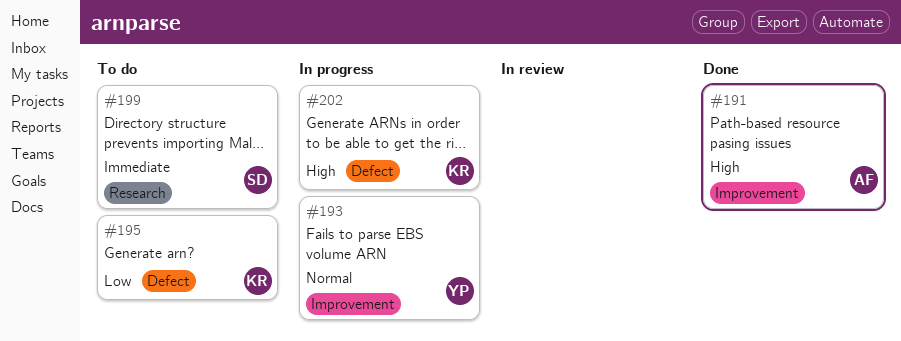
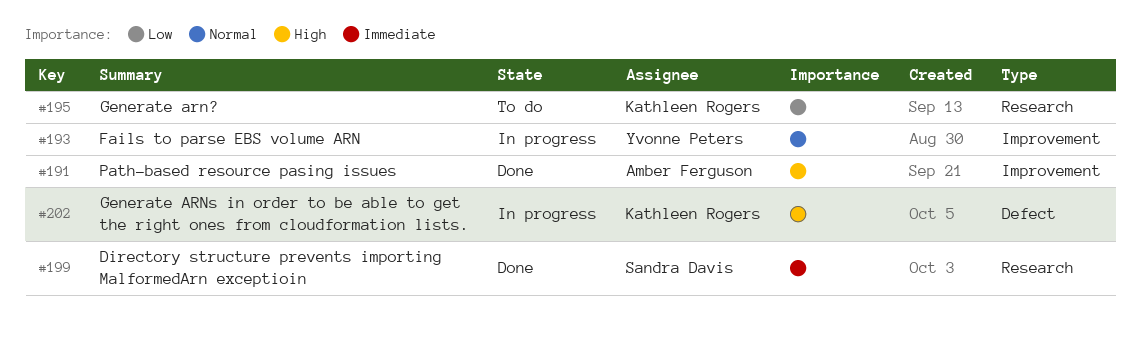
#195, label: Defect -> Research
#199, status: To do -> Done

